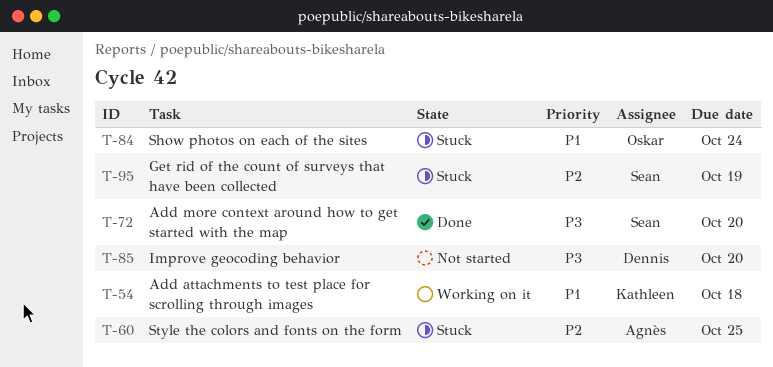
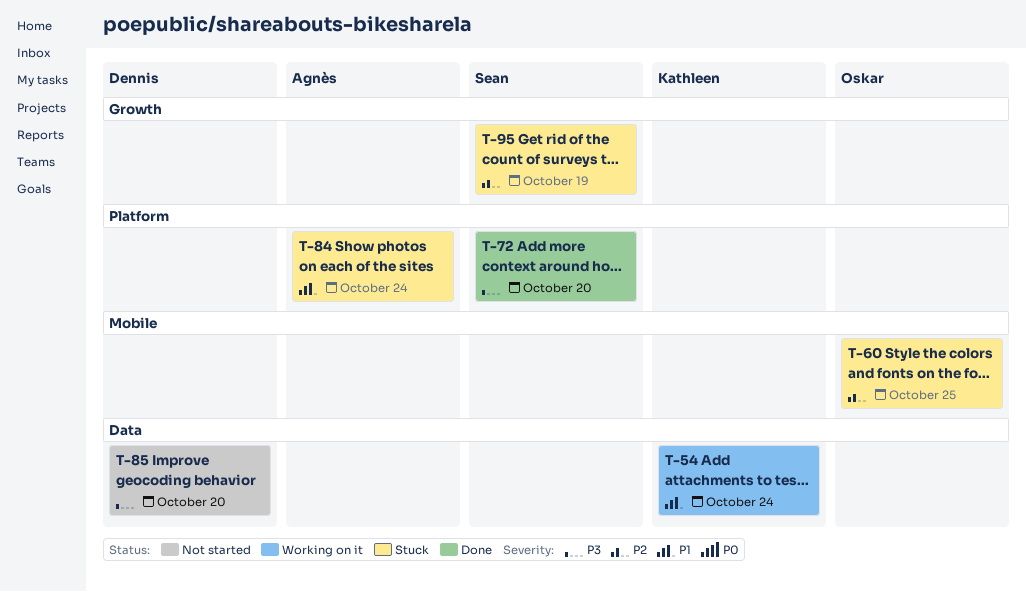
T-54, due: Oct 18 -> Oct 24
T-60, owner: Agnès -> Oskar
T-84, owner: Oskar -> Agnès

